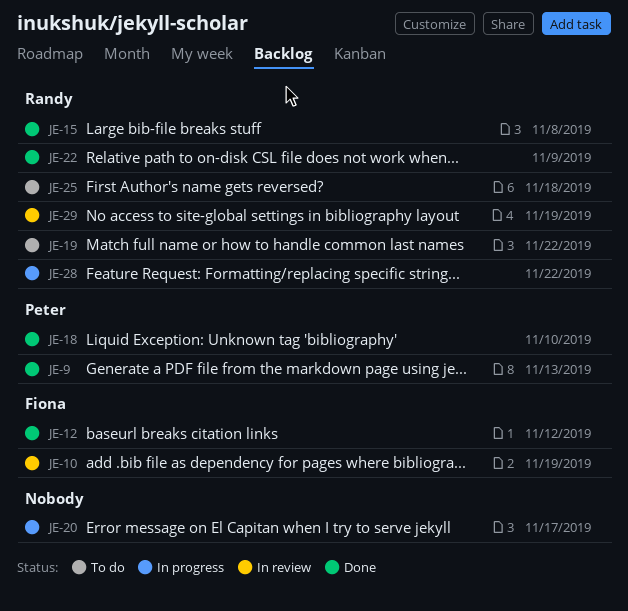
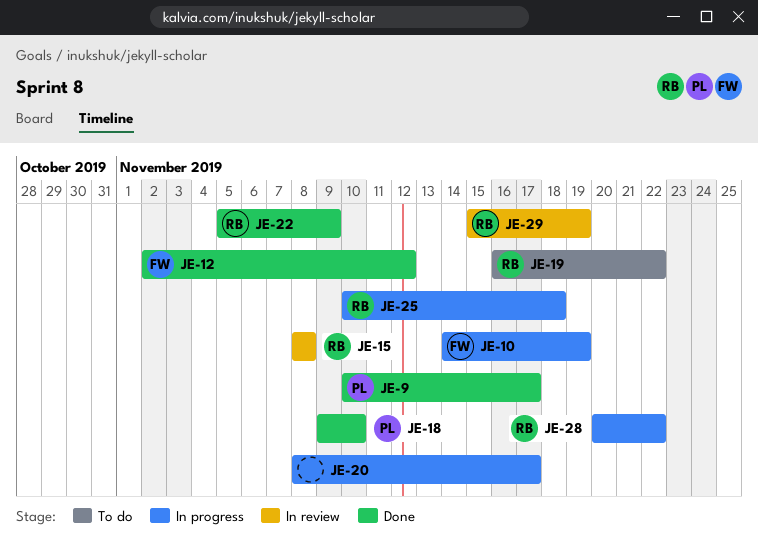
JE-9, due: Nov 13 -> Nov 17
JE-10, status: In review -> In progress
JE-15, status: Done -> In review
JE-25, status: To do -> In progress

